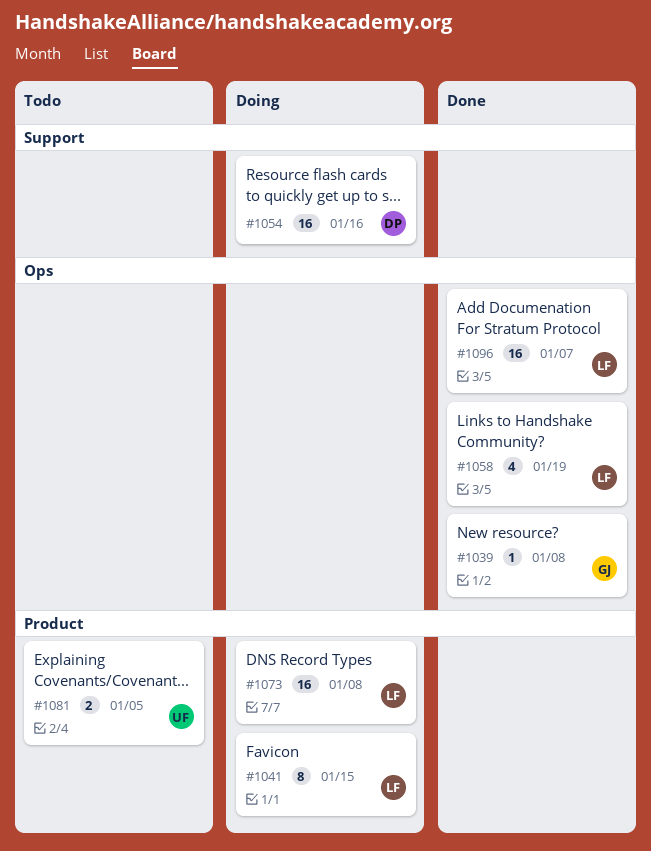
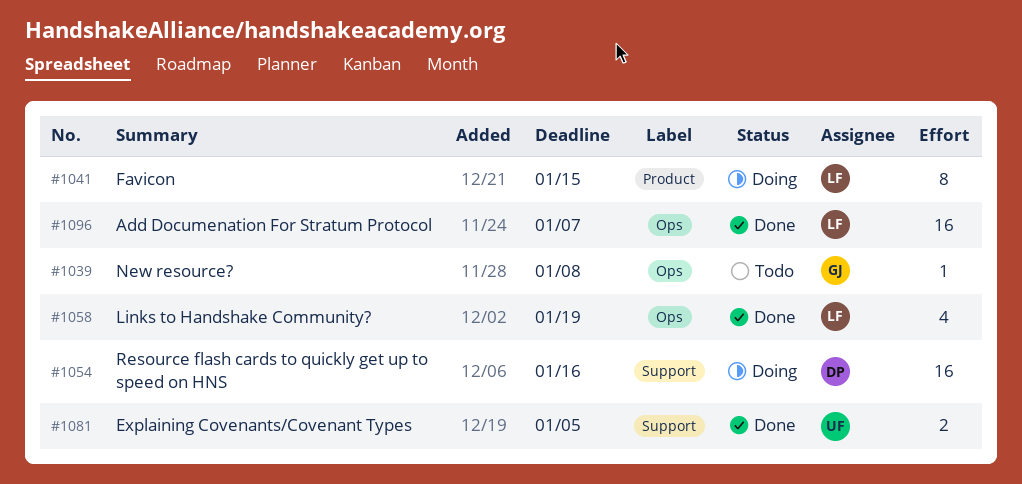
#1039, status: Done -> Todo
#1073: present -> none
#1081, status: Todo -> Done
#1081, label: Product -> Support

